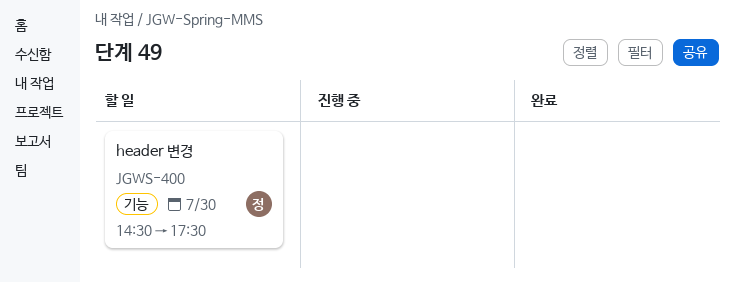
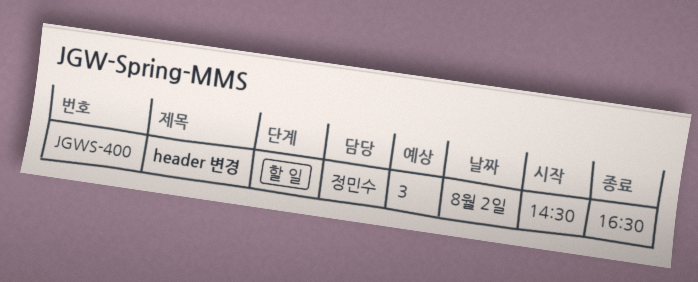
JGWS-400, day: Jul 30 -> Aug 2
JGWS-400, ends: 17:30 -> 16:30

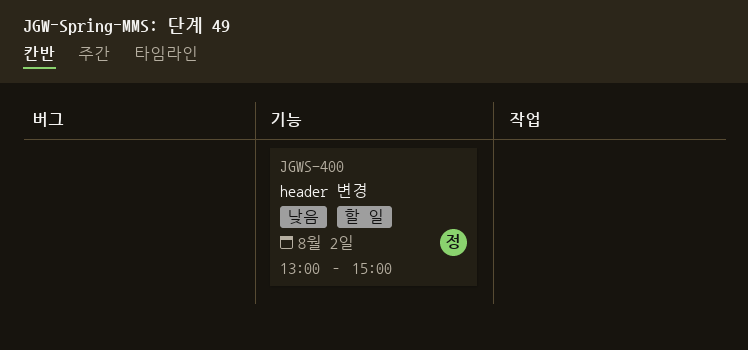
JGWS-400, begins: 14:30 -> 13:00
JGWS-400, ends: 16:30 -> 15:00

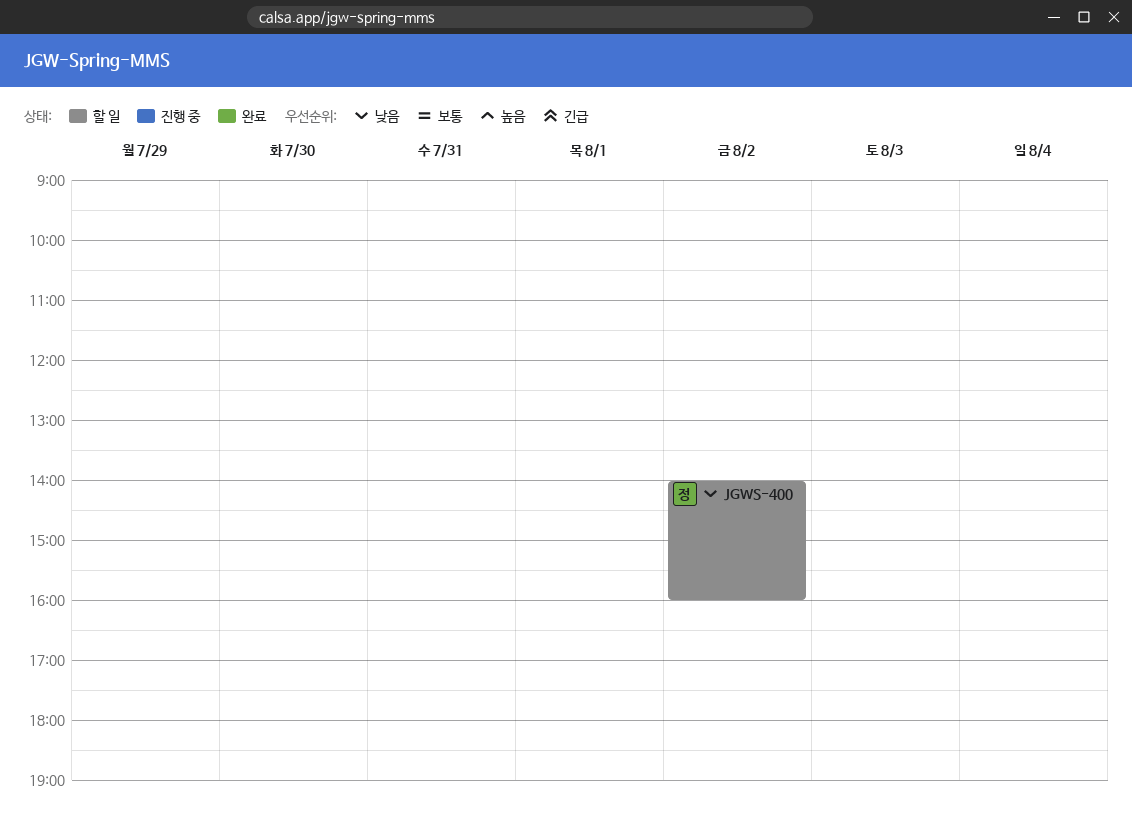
JGWS-400, begins: 13:00 -> 14:00
JGWS-400, ends: 15:00 -> 16:00

